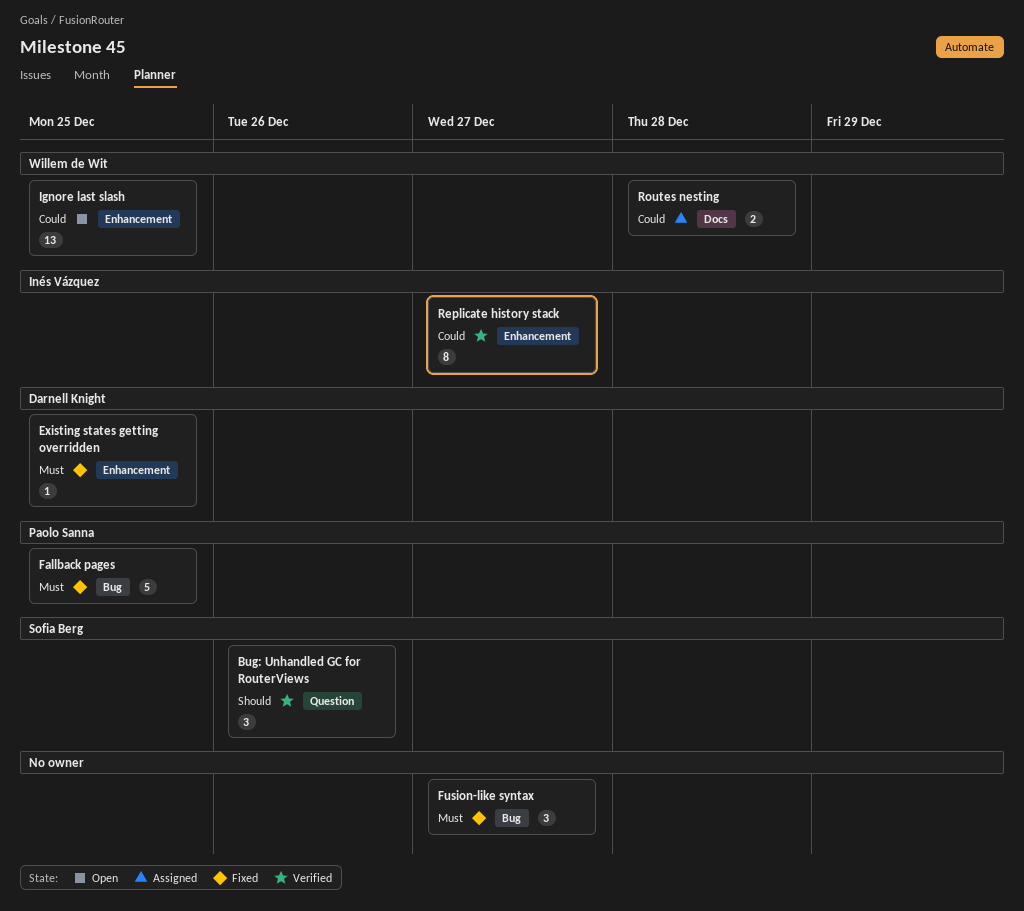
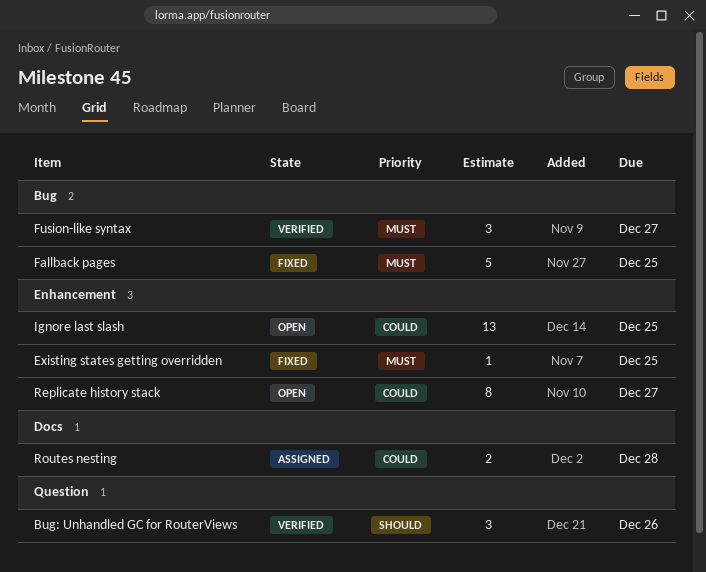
Fusion-like syntax, status: Fixed -> Verified
Replicate history stack, status: Verified -> Open

